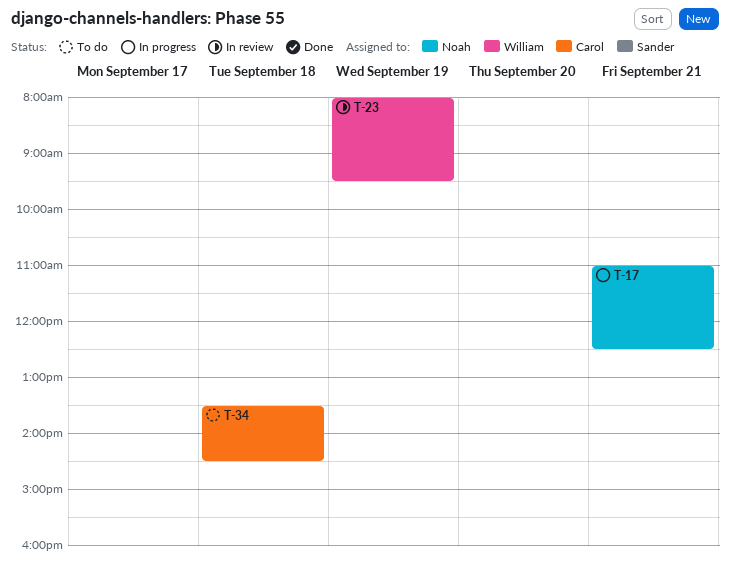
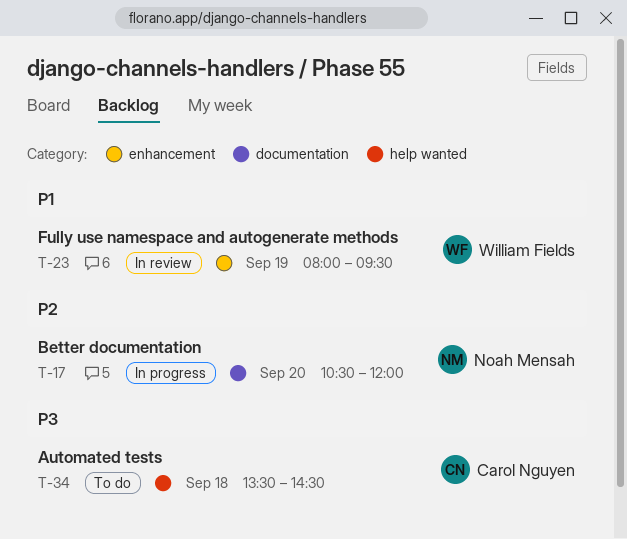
T-17, day: Sep 21 -> Sep 20
T-17, begins: 11:00 -> 10:30
T-17, ends: 12:30 -> 12:00

